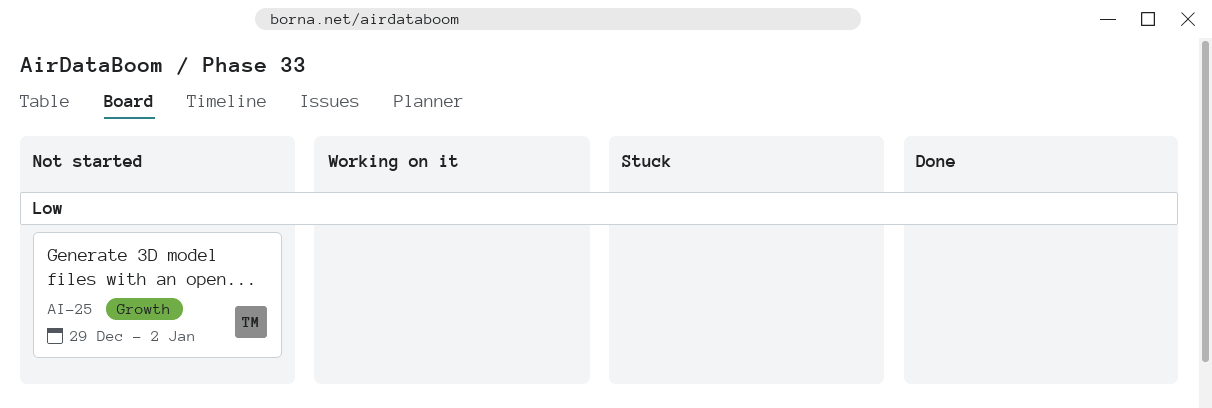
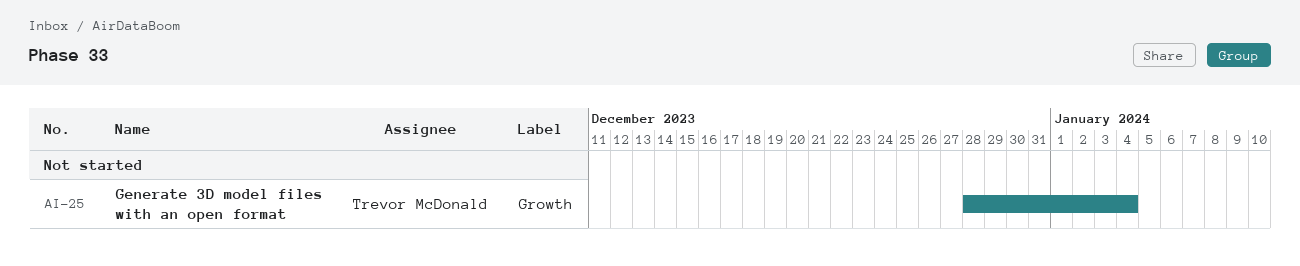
AI-25, start: Dec 29 -> Dec 28
AI-25, due: Jan 2 -> Jan 4

